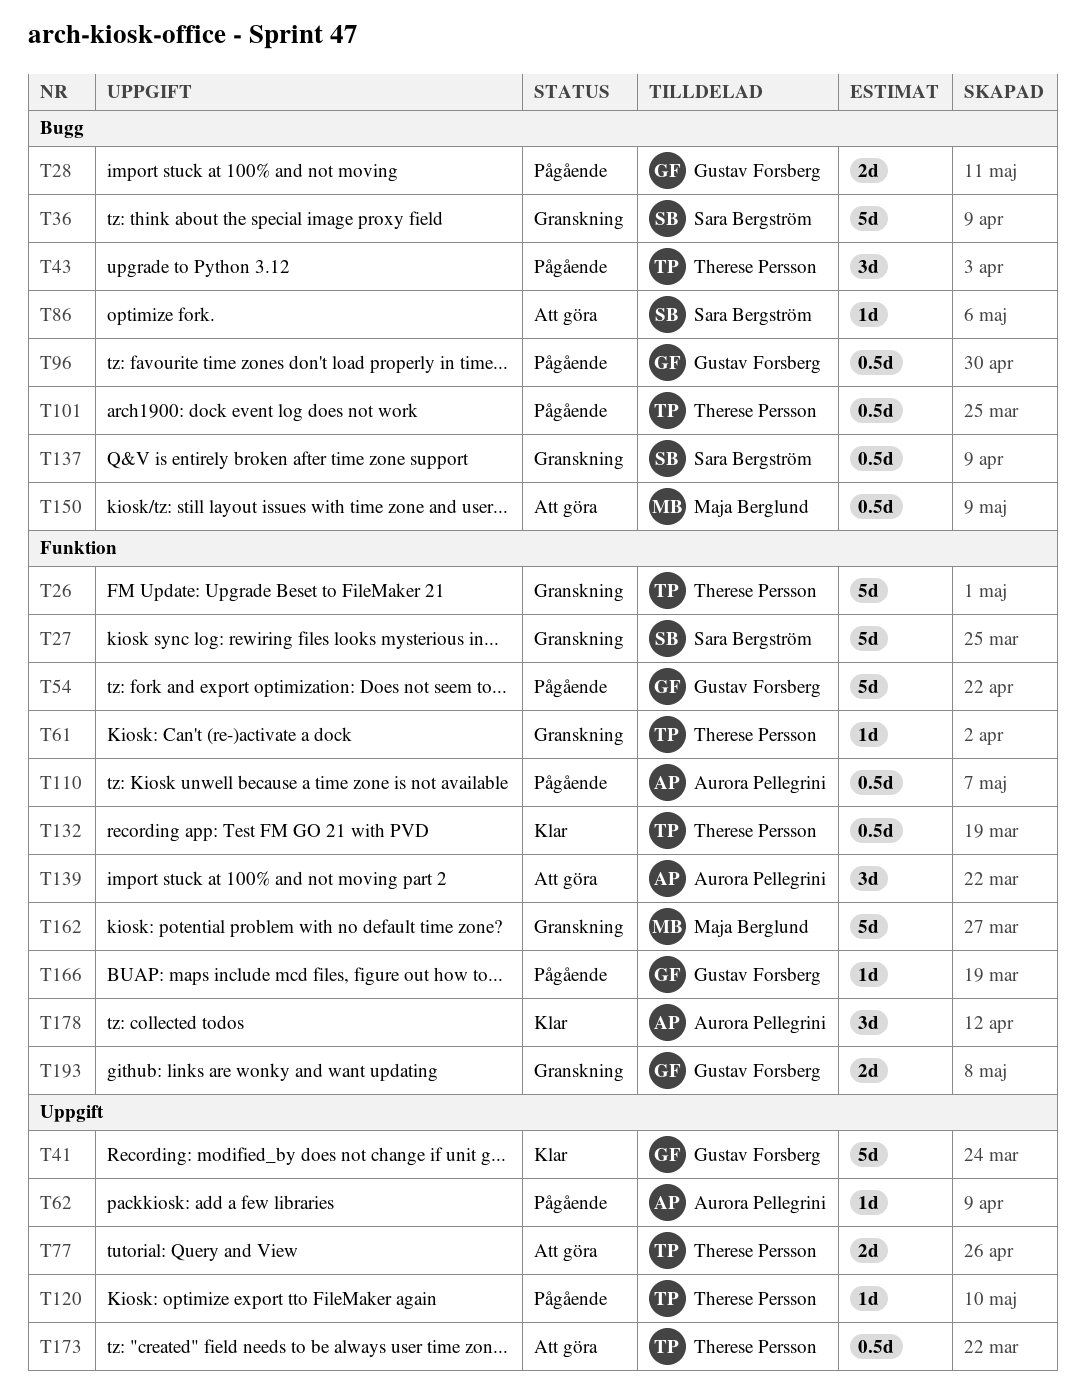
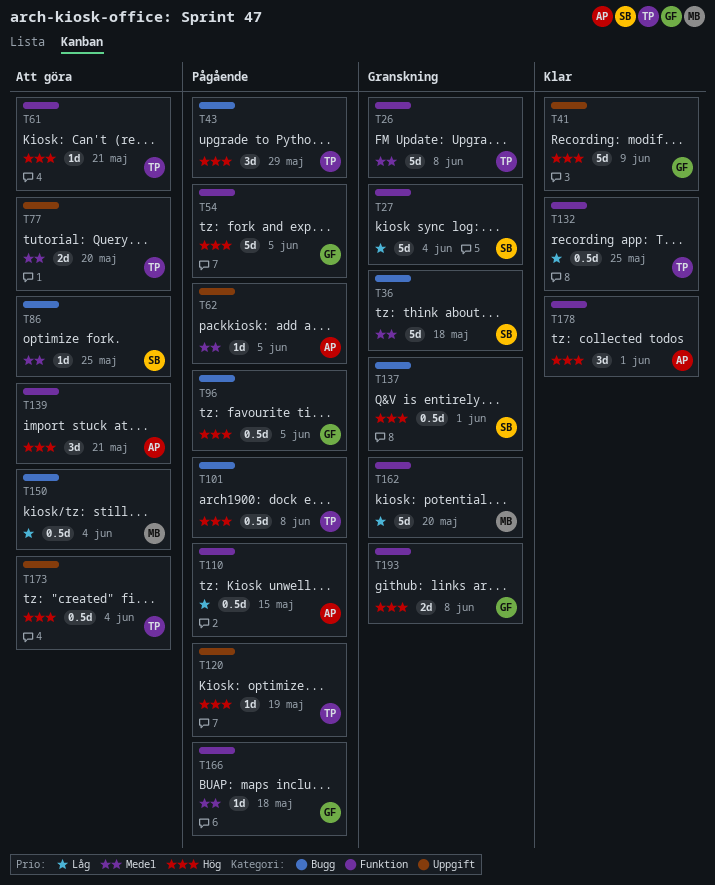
T28: present -> none
T61, status: Granskning -> Att göra

